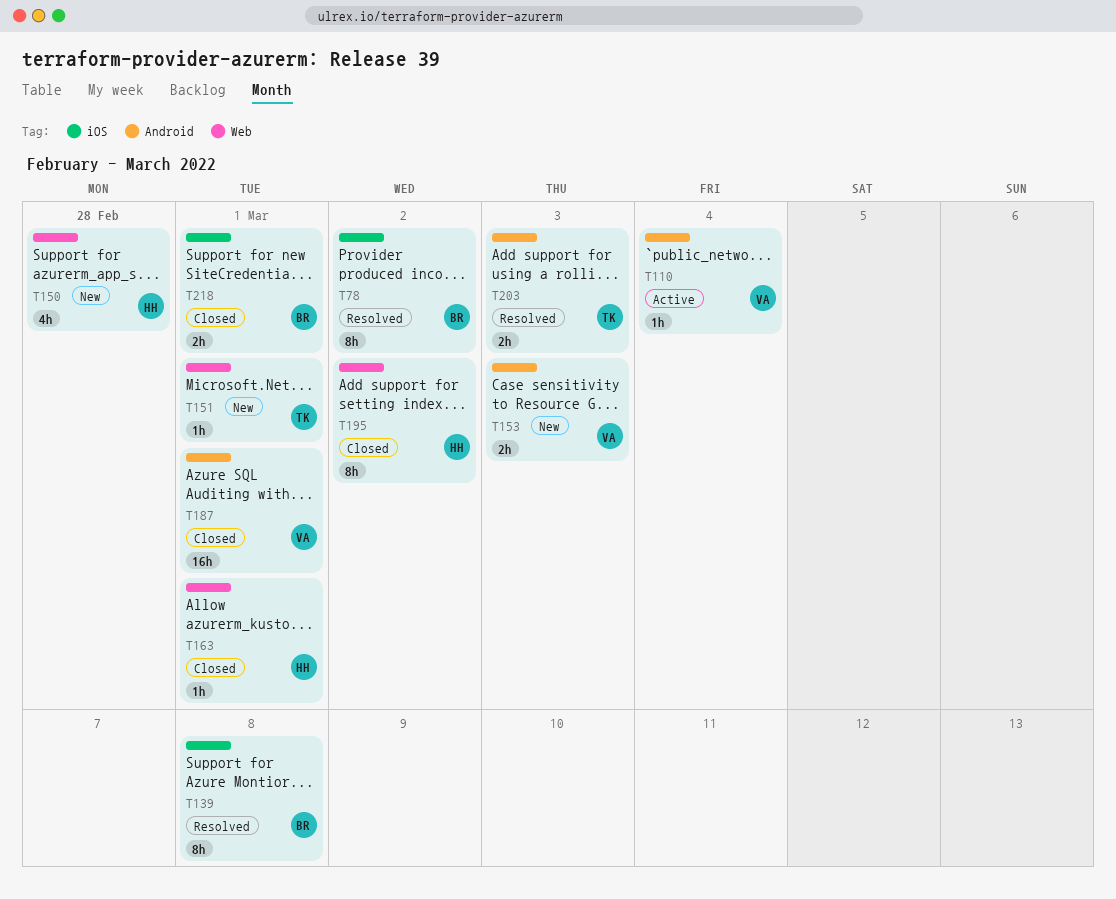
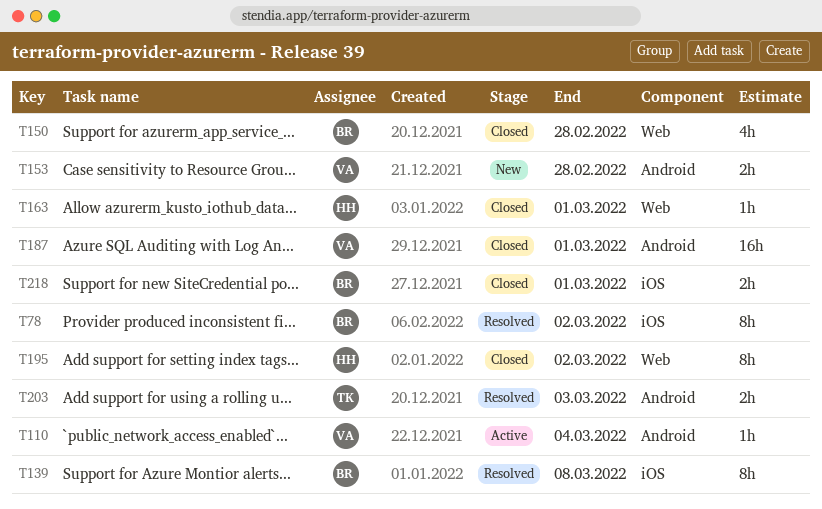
T150, status: New -> Closed
T150, owner: HH -> BR
T151: present -> none
T153, due: Mar 3 -> Feb 28

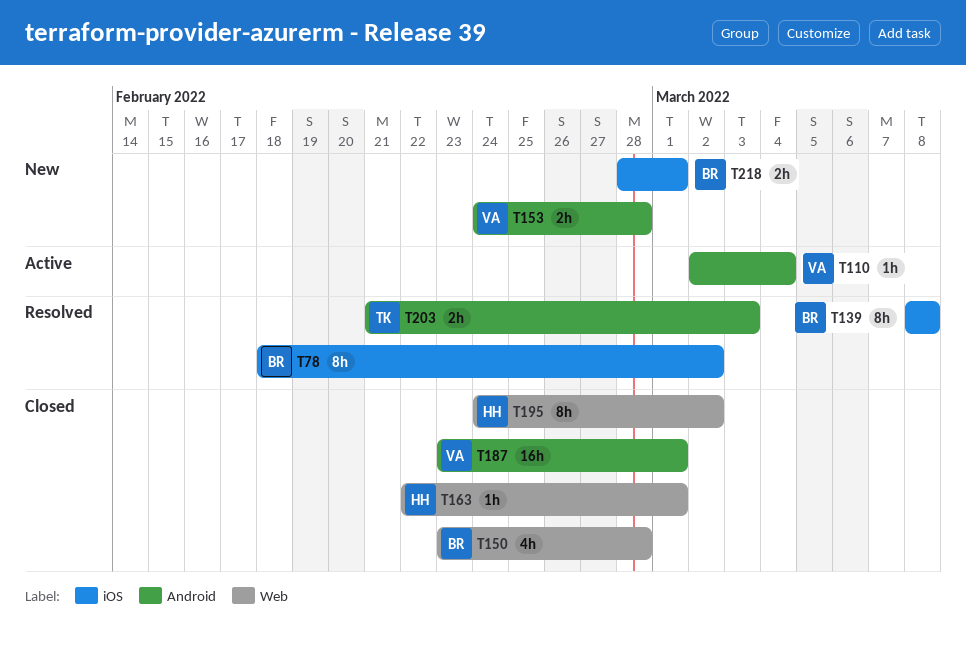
T218, status: Closed -> New

